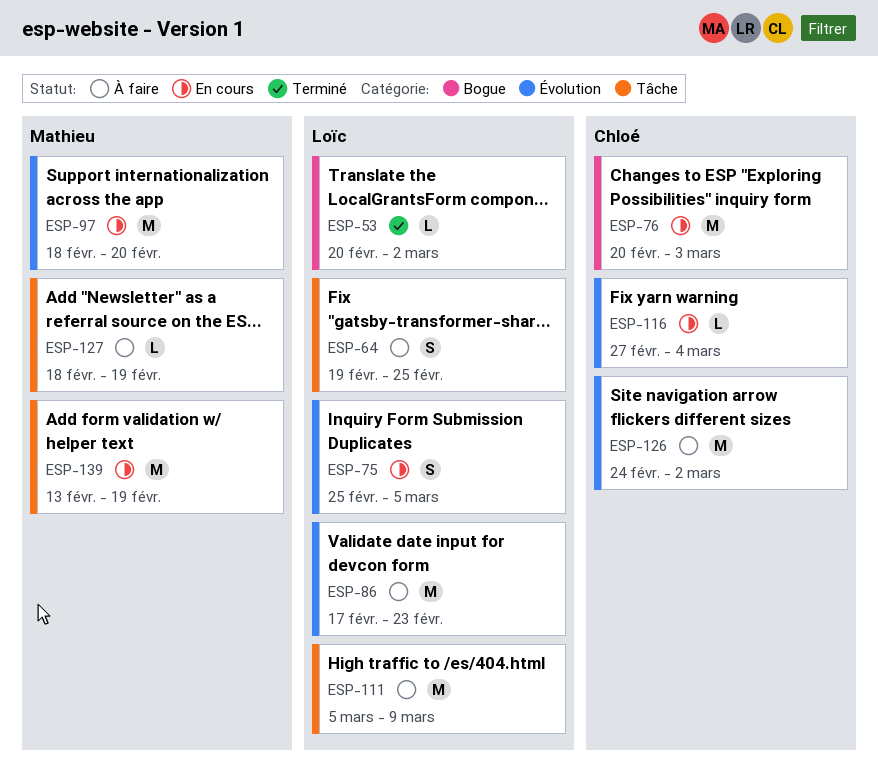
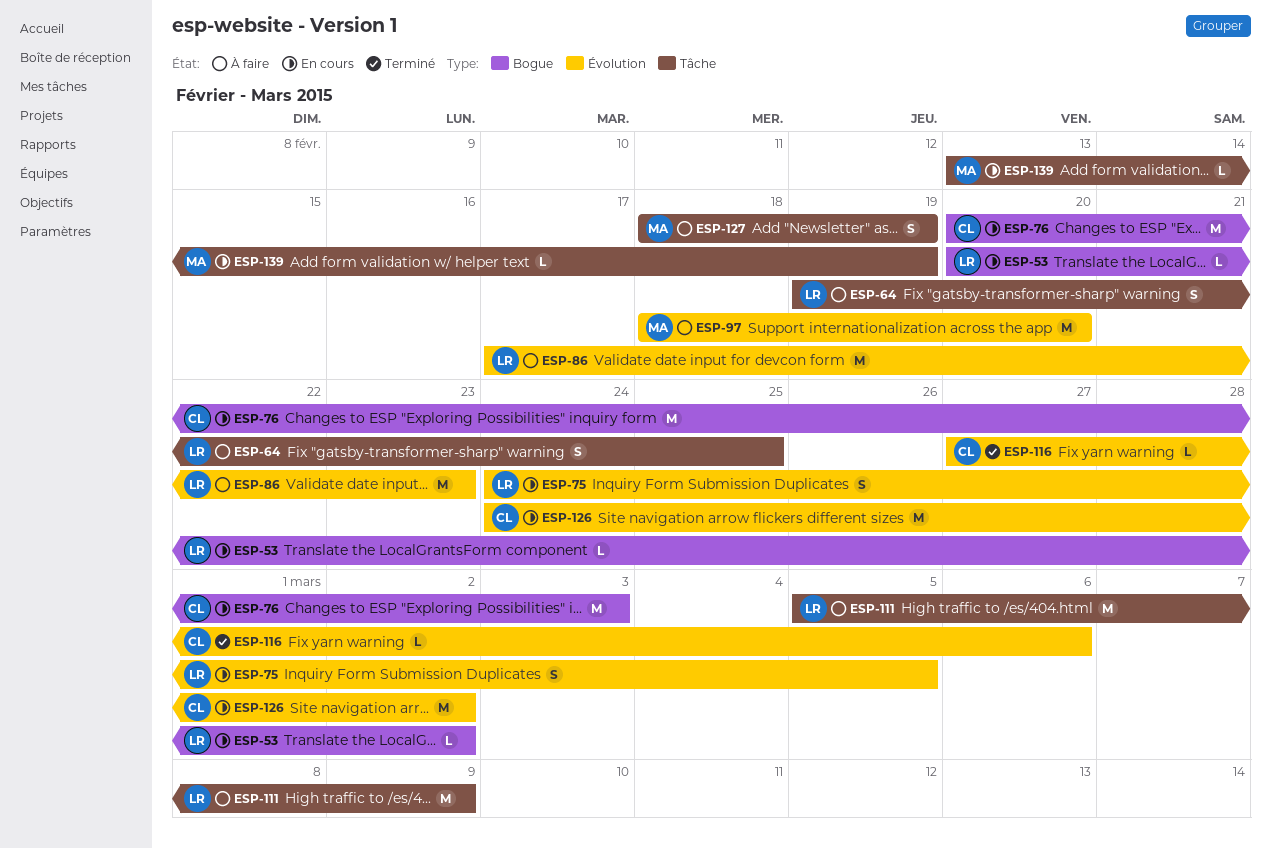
ESP-53, status: Terminé -> En cours
ESP-75, start: Feb 25 -> Feb 24
ESP-97, status: En cours -> À faire
ESP-116, status: En cours -> Terminé
ESP-116, due: Mar 4 -> Mar 6
ESP-126, status: À faire -> En cours
ESP-127, estimate: L -> S
ESP-139, estimate: M -> L

